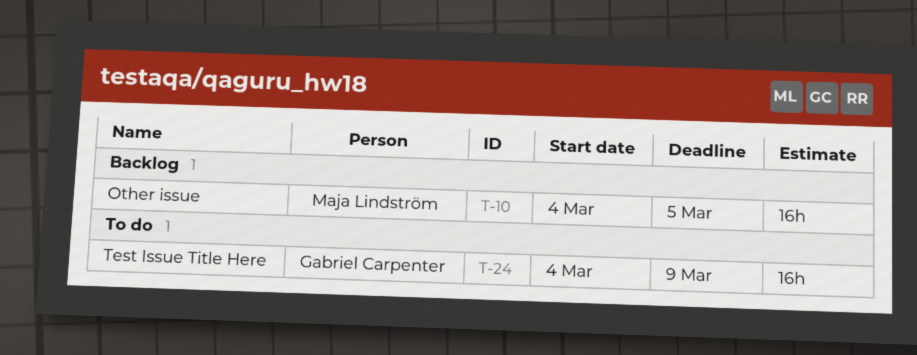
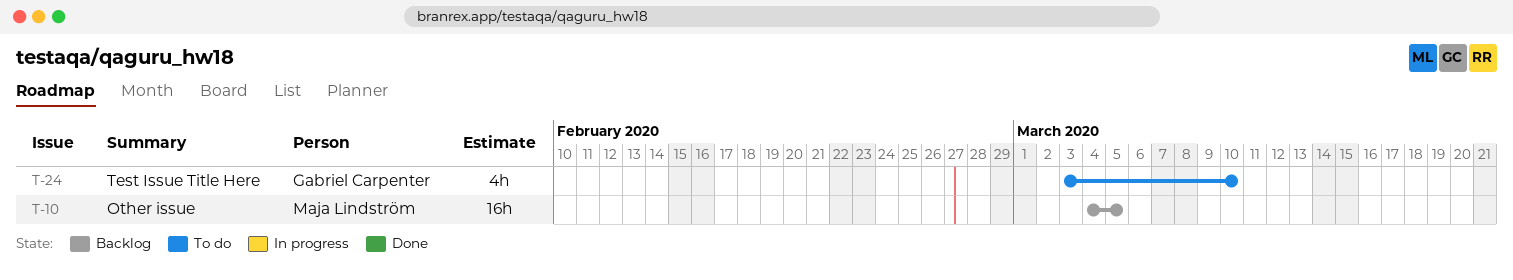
T-24, estimate: 16h -> 4h
T-24, start: Mar 4 -> Mar 3
T-24, due: Mar 9 -> Mar 10

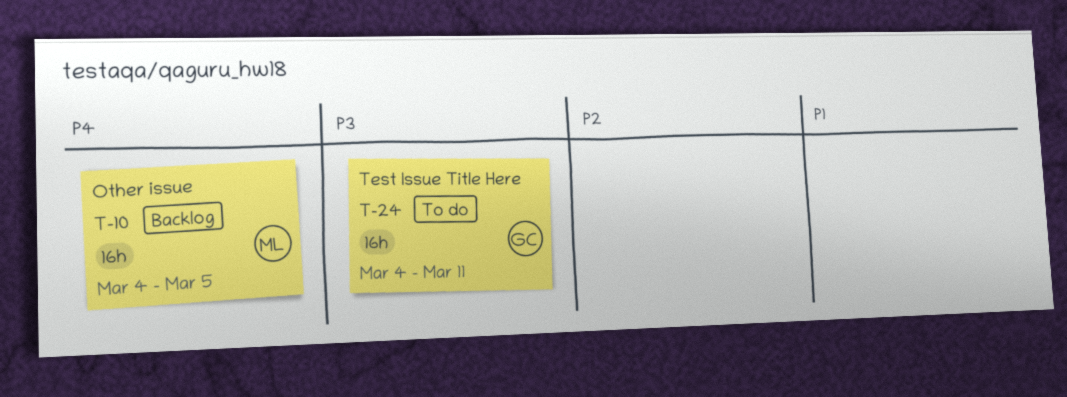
T-24, estimate: 4h -> 16h
T-24, start: Mar 3 -> Mar 4
T-24, due: Mar 10 -> Mar 11

